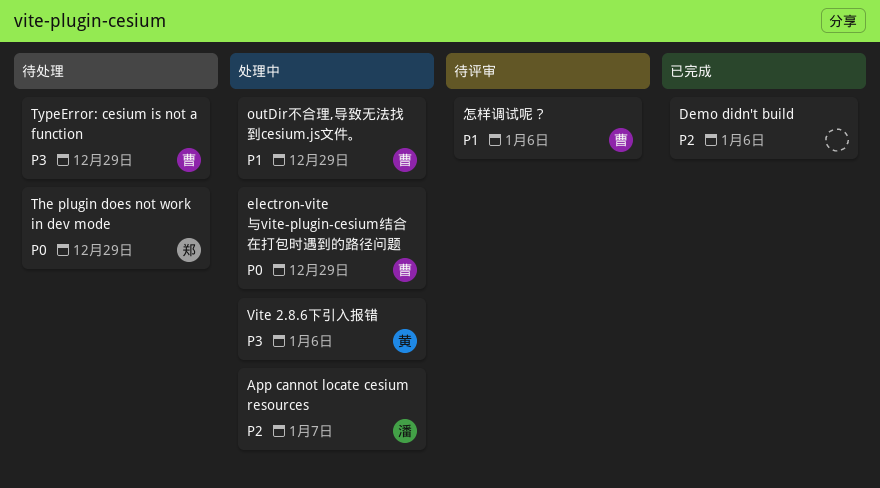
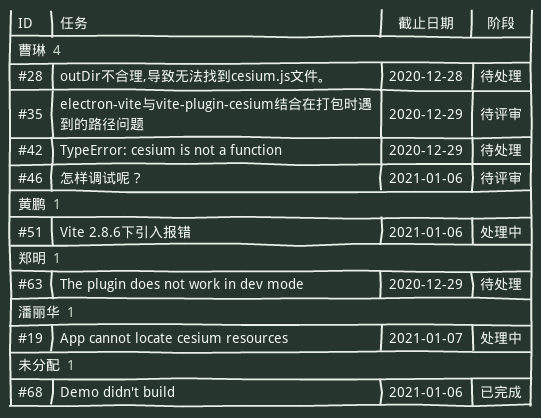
electron-vite与vite-plugin-cesium结合在打包时遇到的路径问题, status: 处理中 -> 待评审
outDir不合理,导致无法找到cesium.js文件。, status: 处理中 -> 待处理
outDir不合理,导致无法找到cesium.js文件。, due: Dec 29 -> Dec 28

